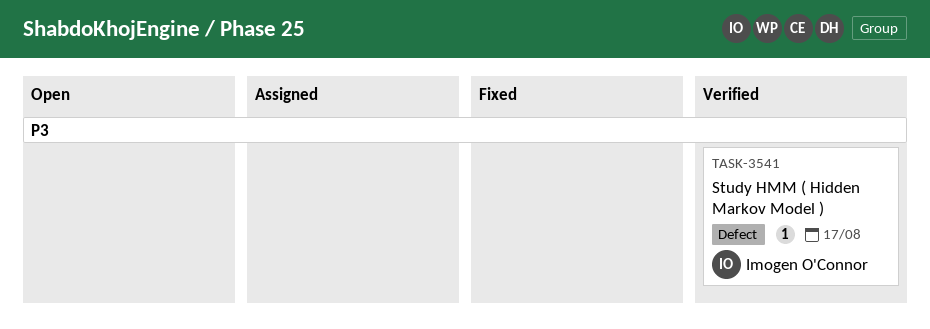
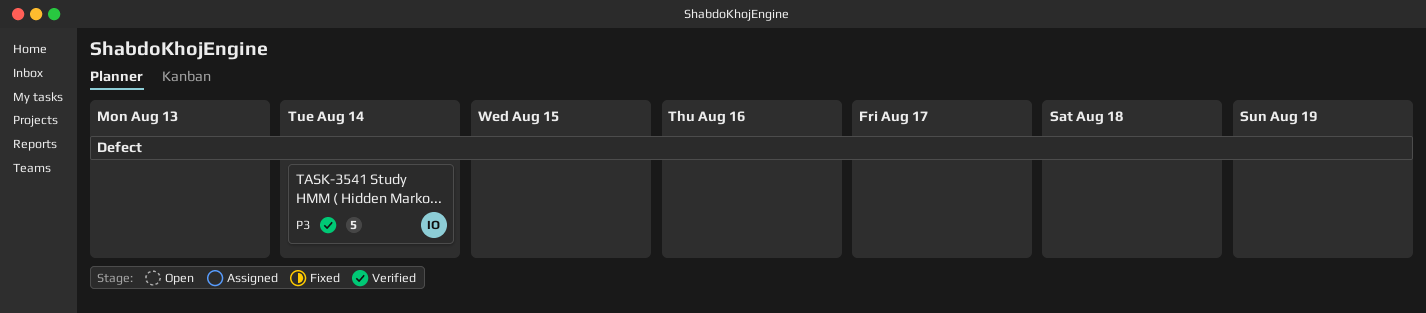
TASK-3541, estimate: 1 -> 5
TASK-3541, due: Aug 17 -> Aug 14

